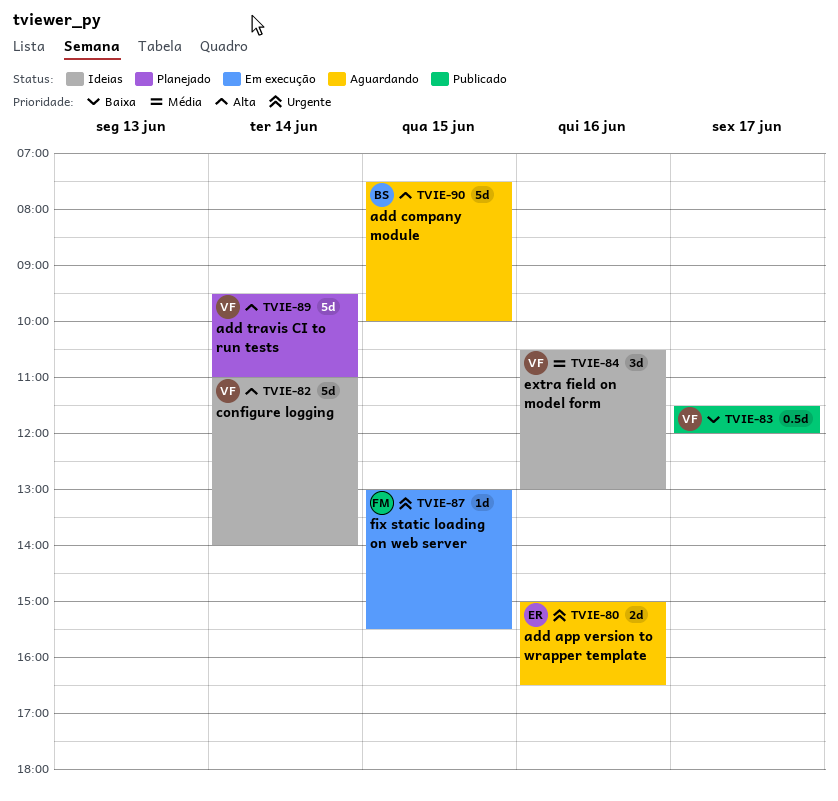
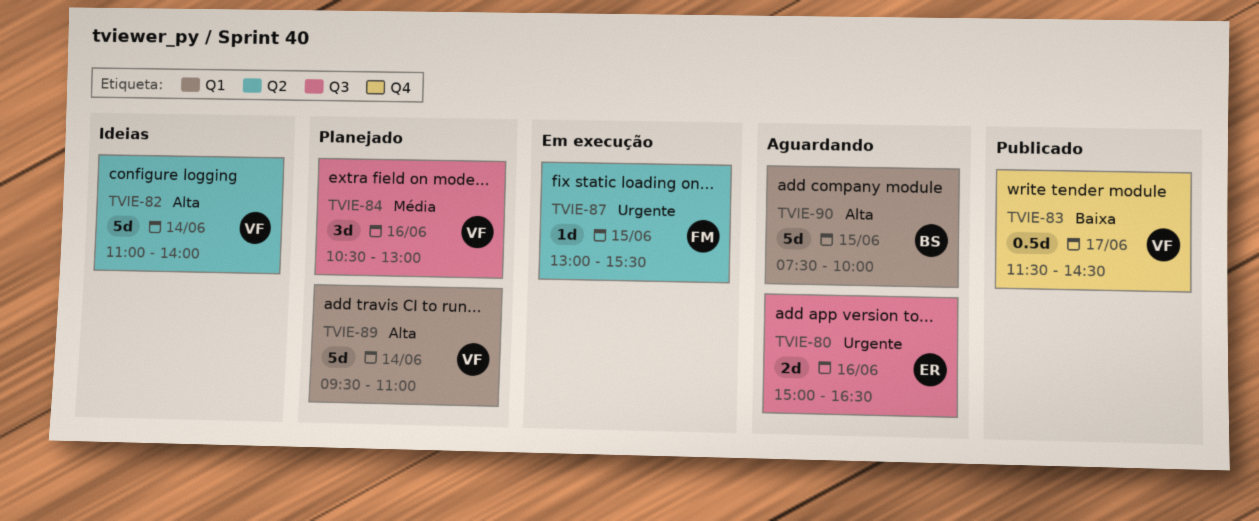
TVIE-83, ends: 12:00 -> 14:30
TVIE-84, status: Ideias -> Planejado

